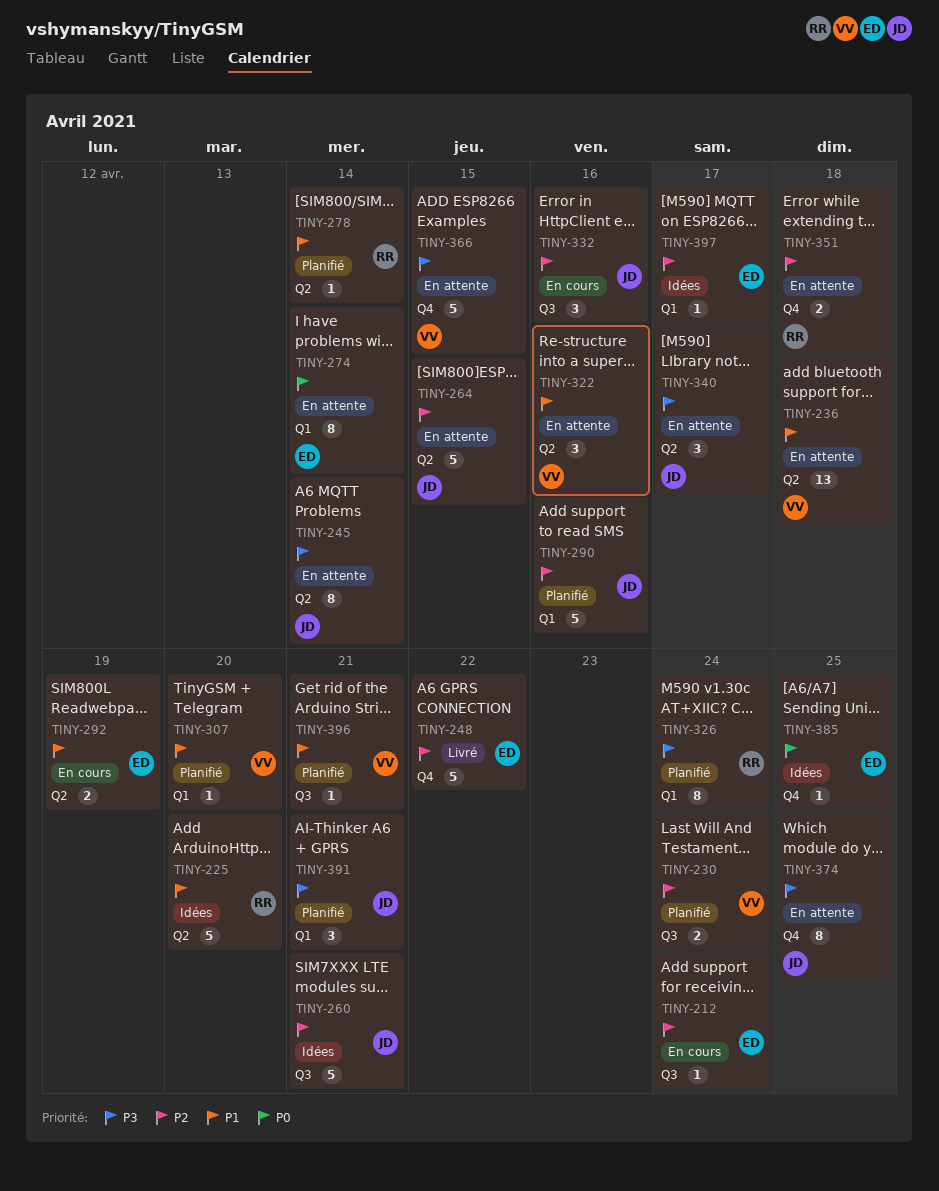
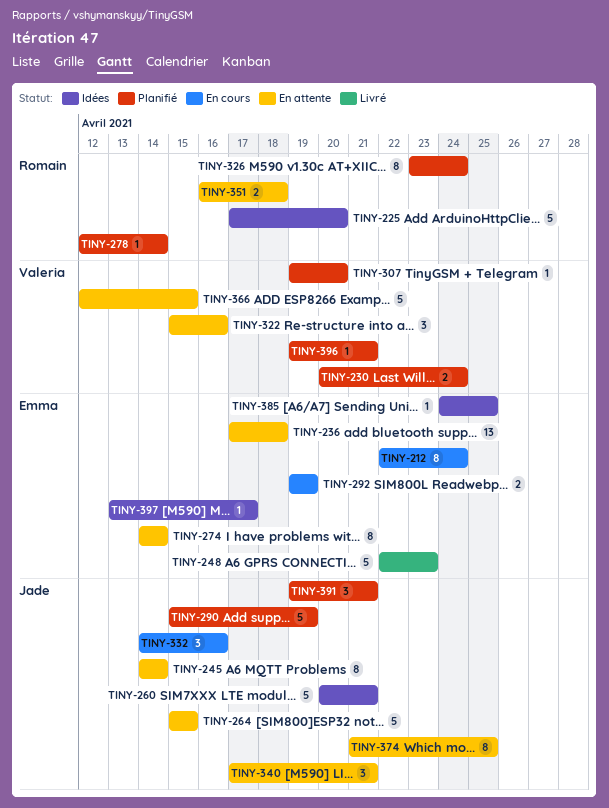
TINY-212, estimate: 1 -> 8
TINY-236, owner: Valeria -> Emma
TINY-248, due: Apr 22 -> Apr 23
TINY-290, due: Apr 16 -> Apr 19
TINY-340, due: Apr 17 -> Apr 21

